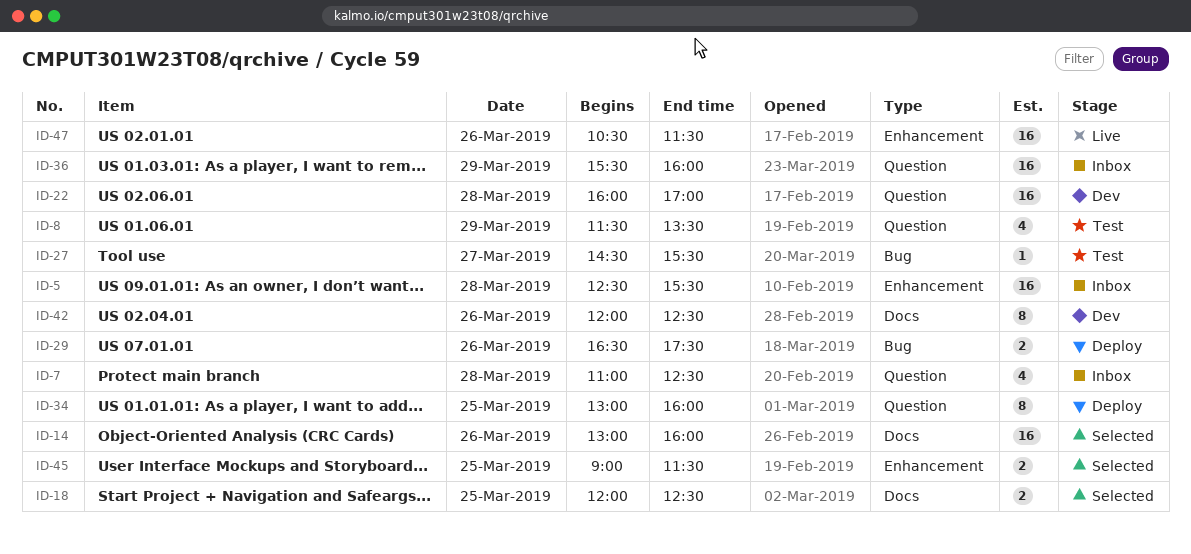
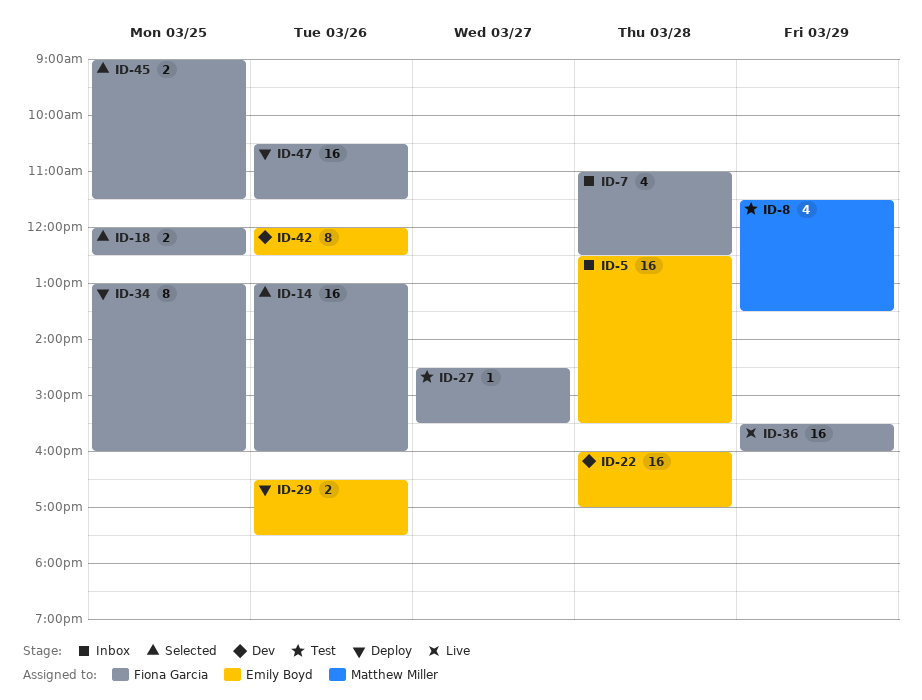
ID-36, status: Inbox -> Live
ID-47, status: Live -> Deploy

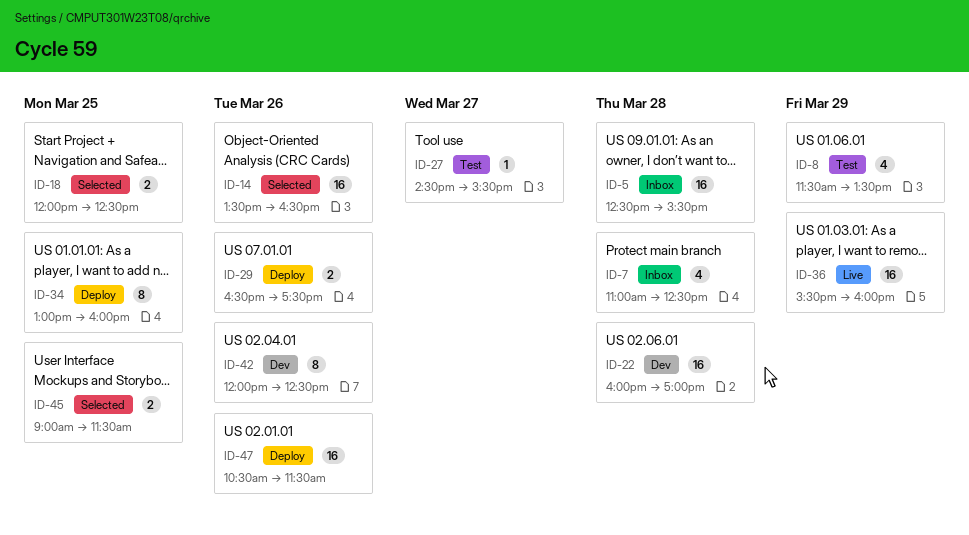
ID-14, begins: 13:00 -> 13:30
ID-14, ends: 16:00 -> 16:30

